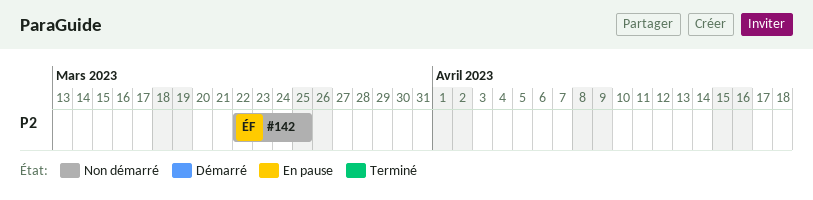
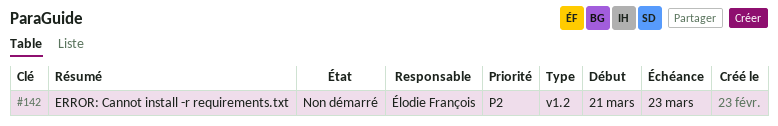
#142, start: Mar 22 -> Mar 21
#142, due: Mar 25 -> Mar 23

